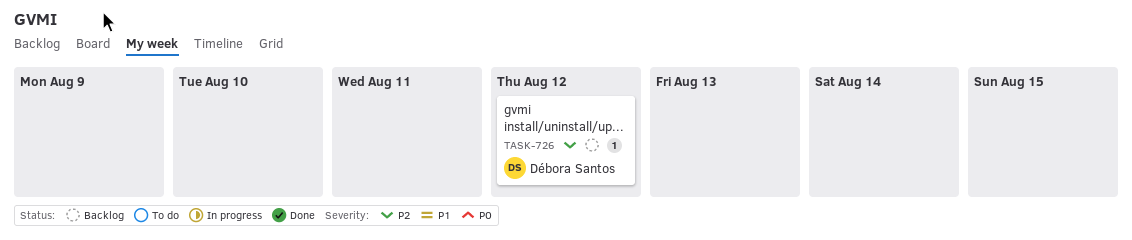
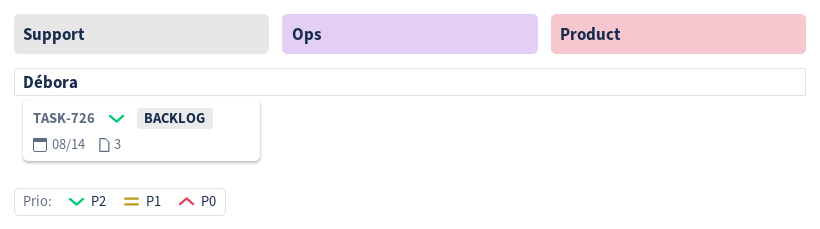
TASK-726, due: Aug 12 -> Aug 14

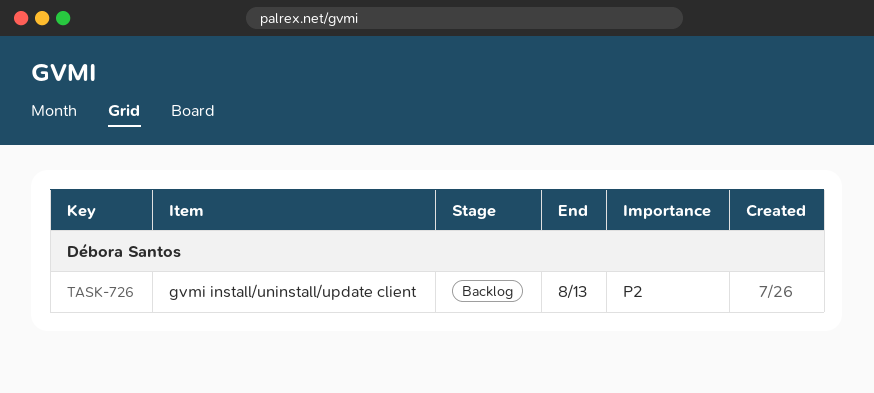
TASK-726, due: Aug 14 -> Aug 13

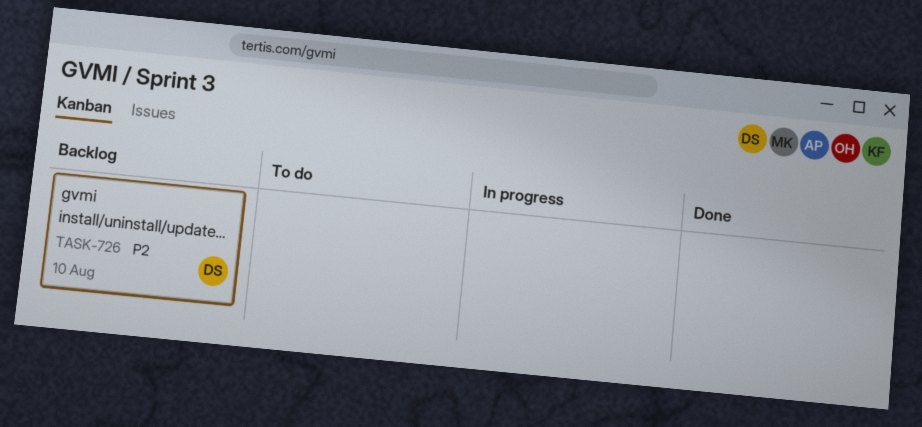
TASK-726, due: Aug 13 -> Aug 10

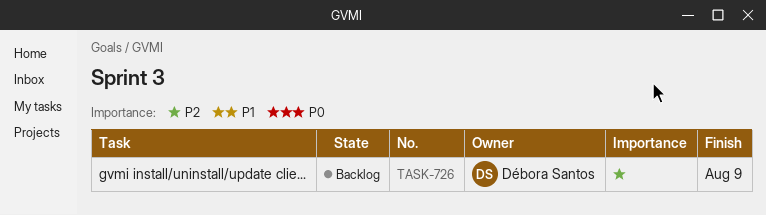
TASK-726, due: Aug 10 -> Aug 9

